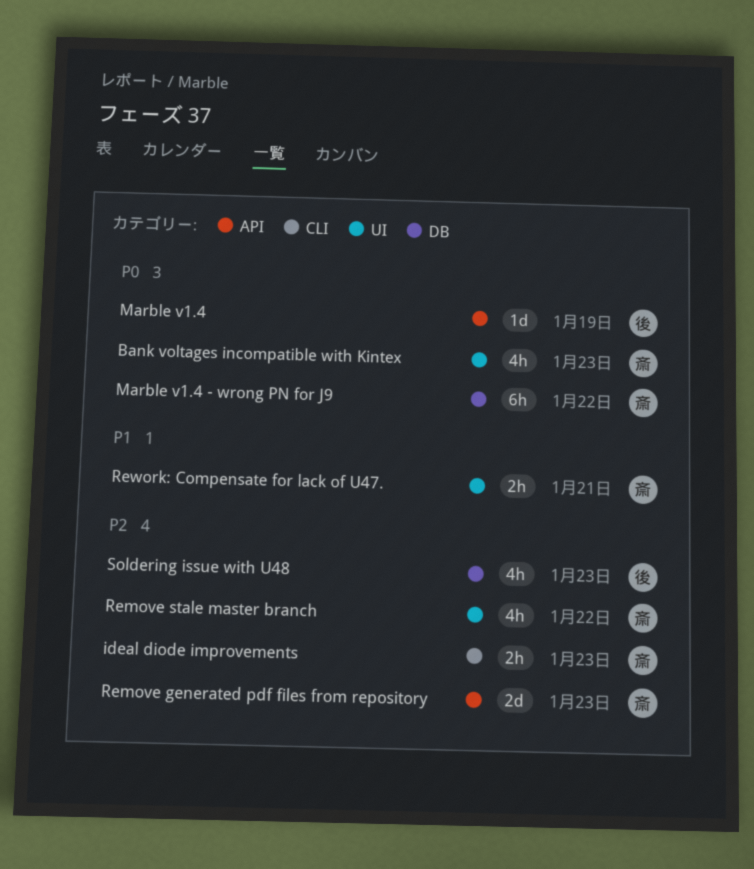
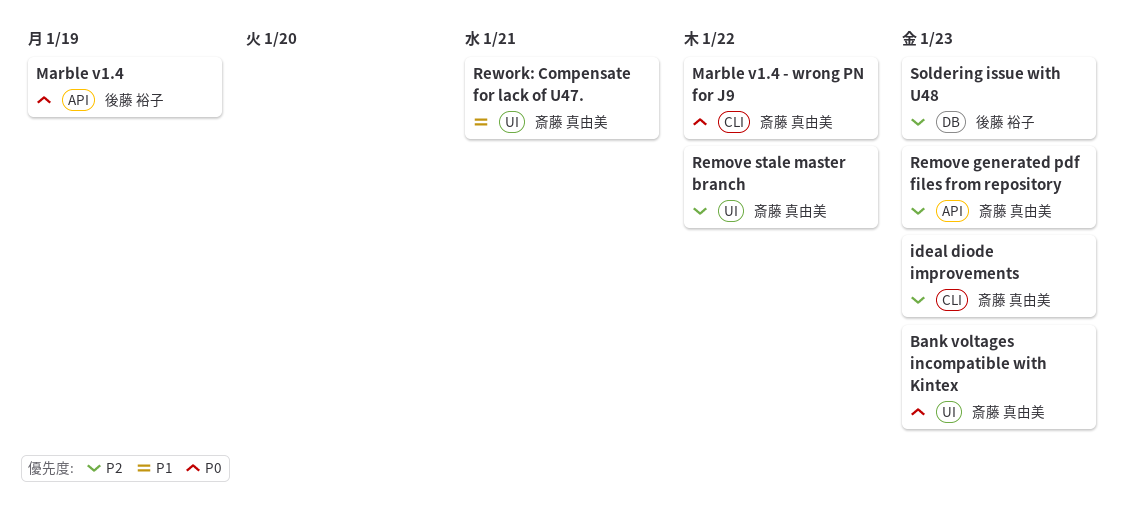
Marble v1.4 - wrong PN for J9, label: DB -> CLI

